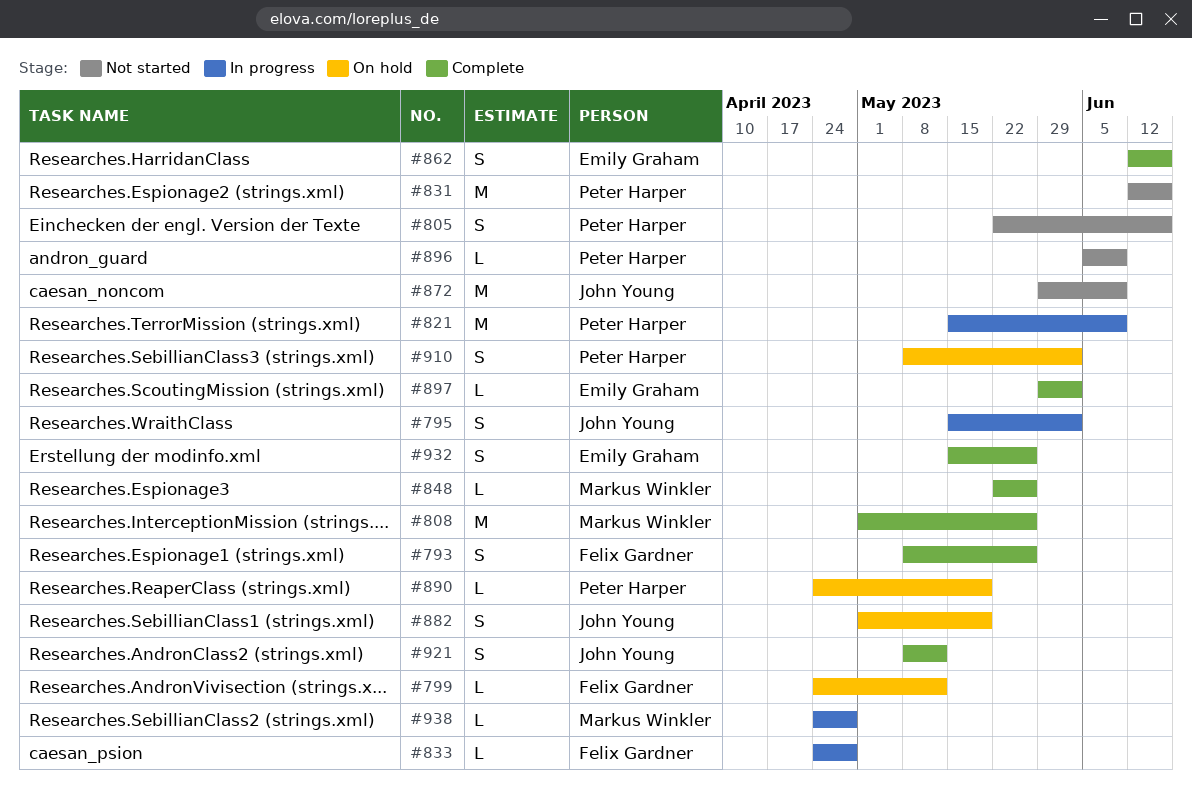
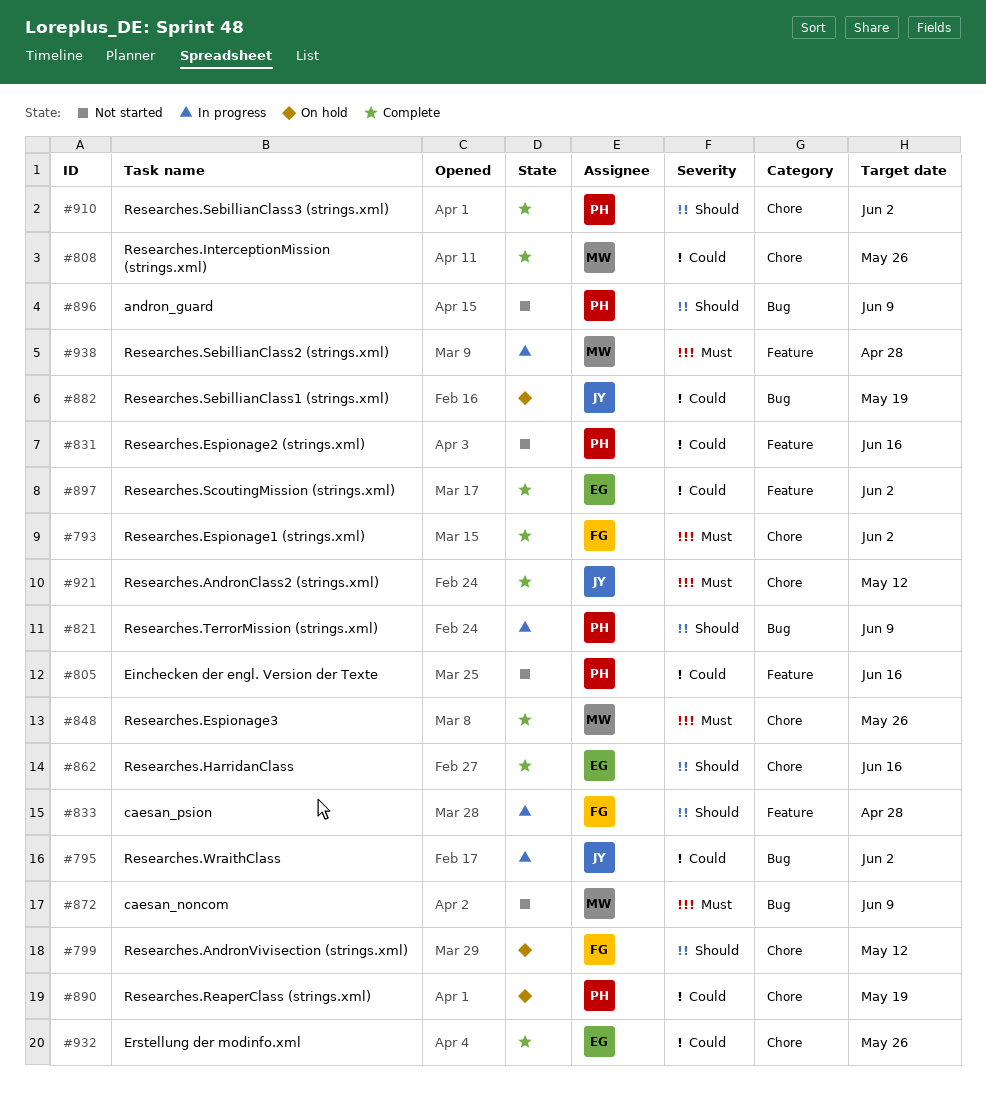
#793, due: May 26 -> Jun 2
#872, owner: John Young -> Markus Winkler
#910, status: On hold -> Complete

